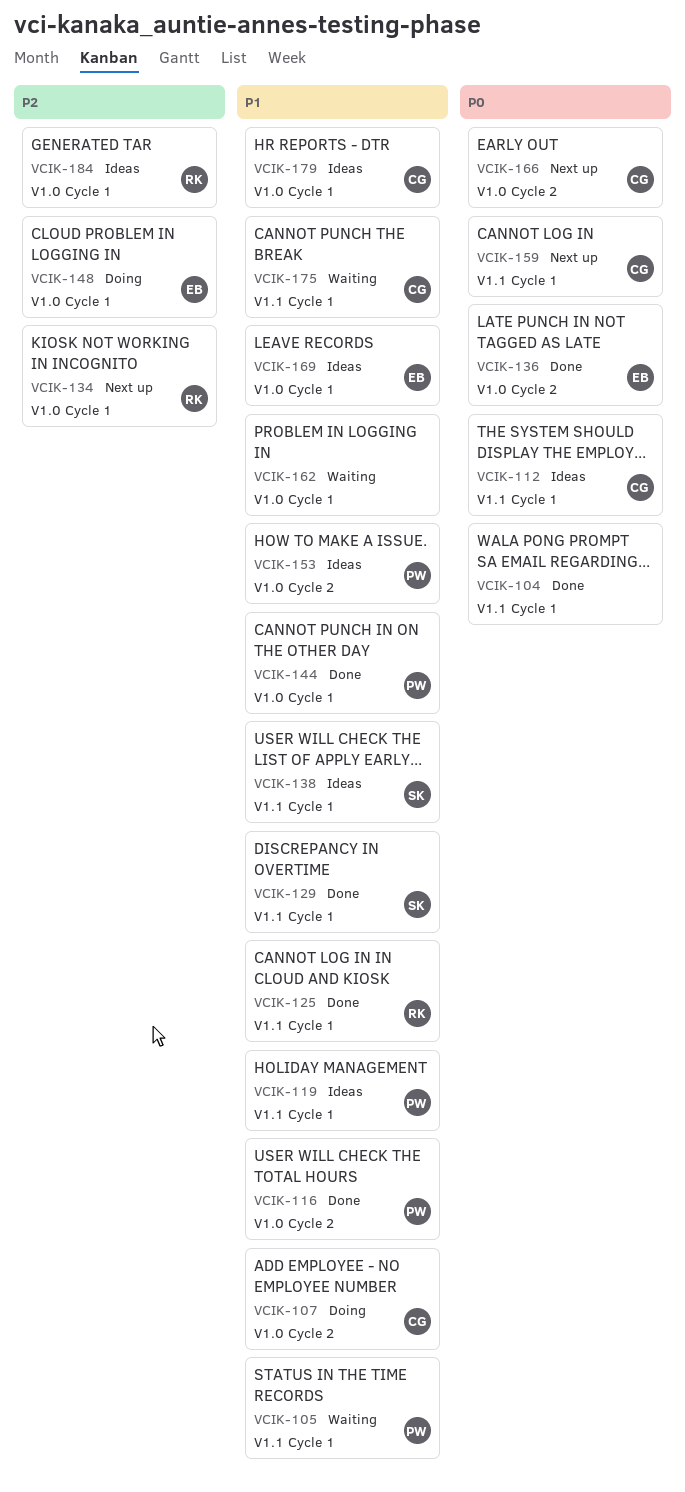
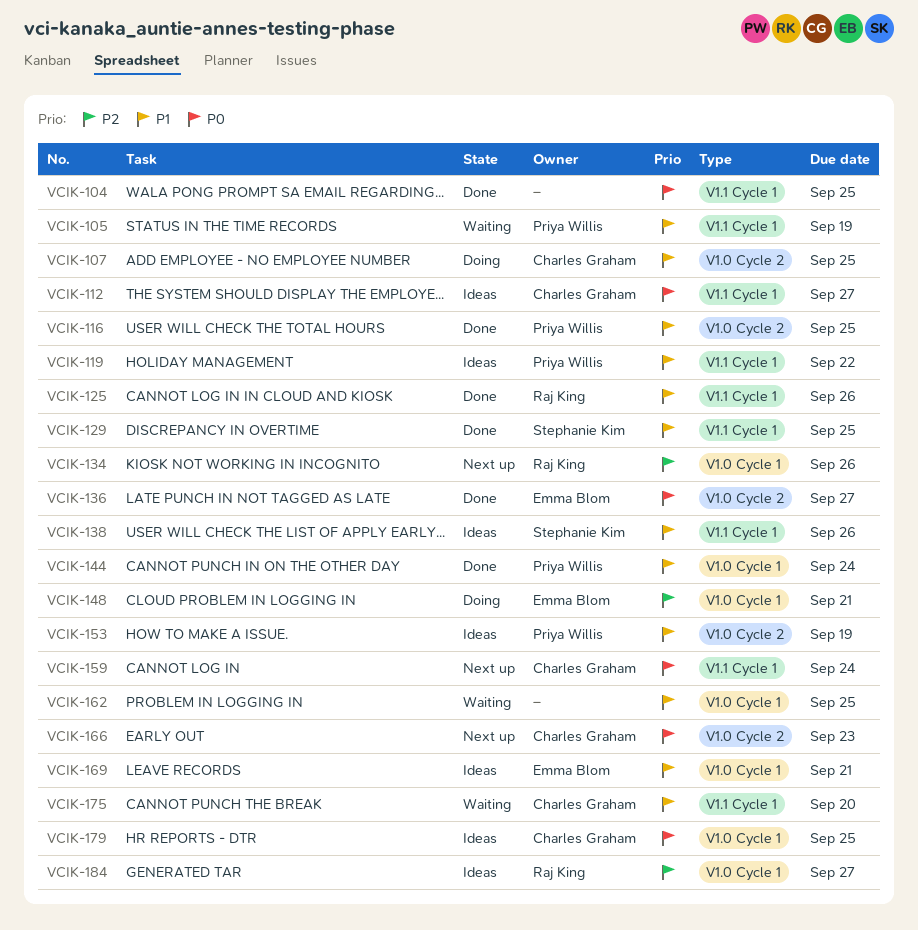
VCIK-179, priority: P1 -> P0

